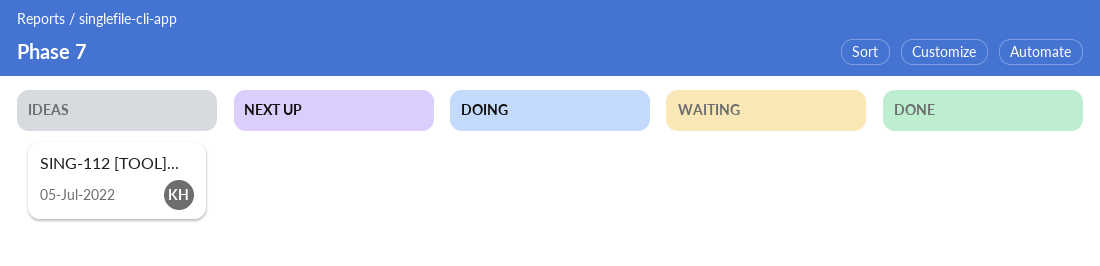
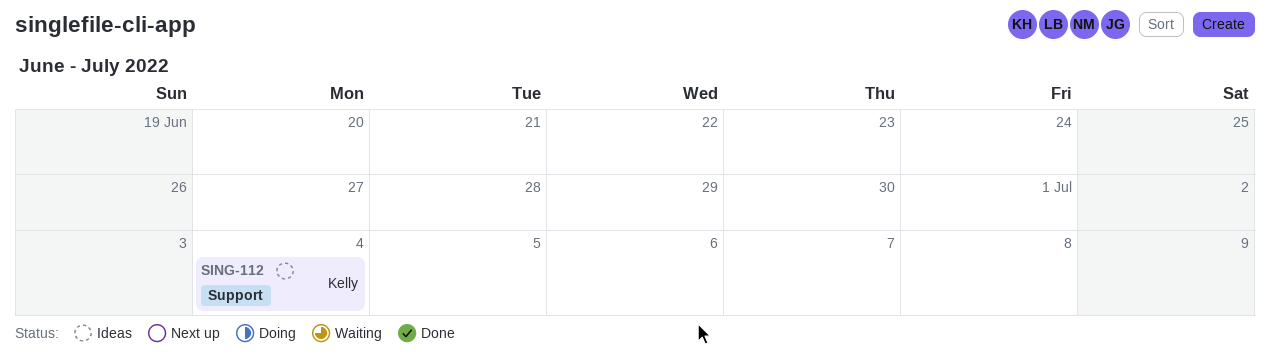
SING-112, due: Jul 5 -> Jul 4

